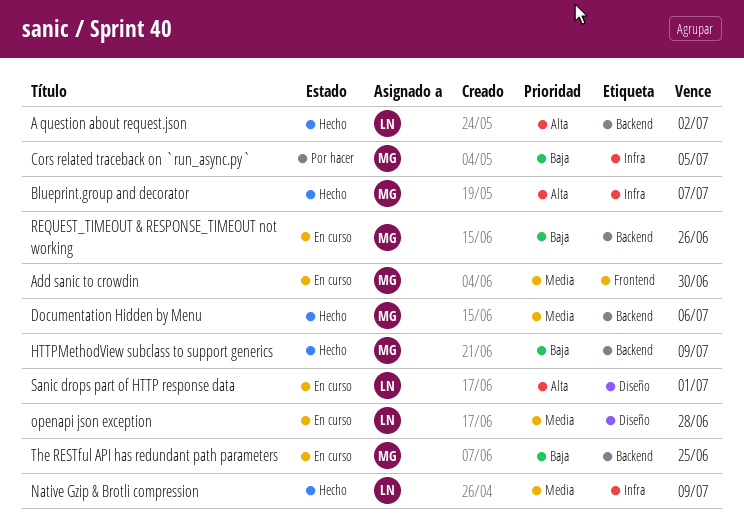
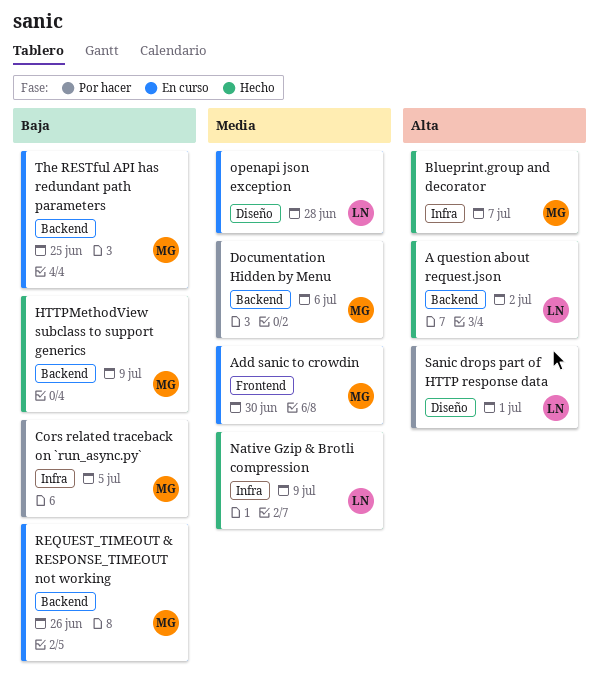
Documentation Hidden by Menu, status: Hecho -> Por hacer
Sanic drops part of HTTP response data, status: En curso -> Por hacer

